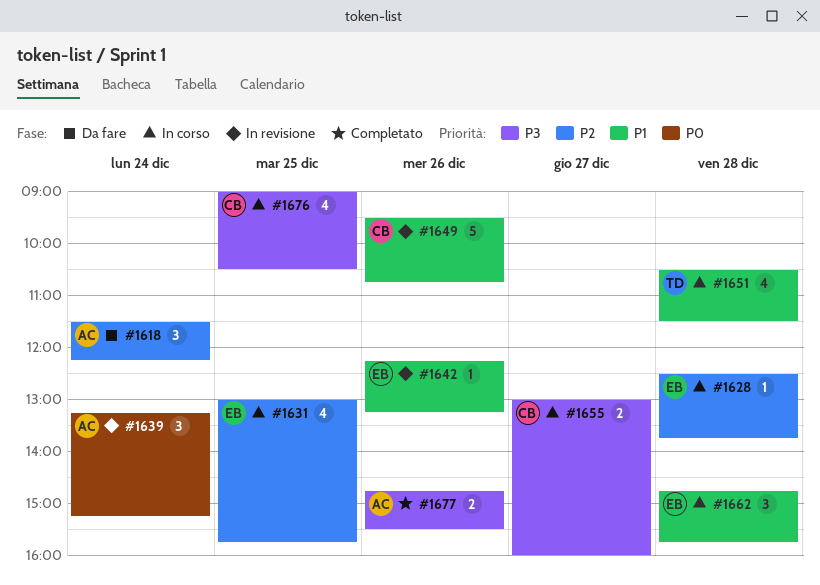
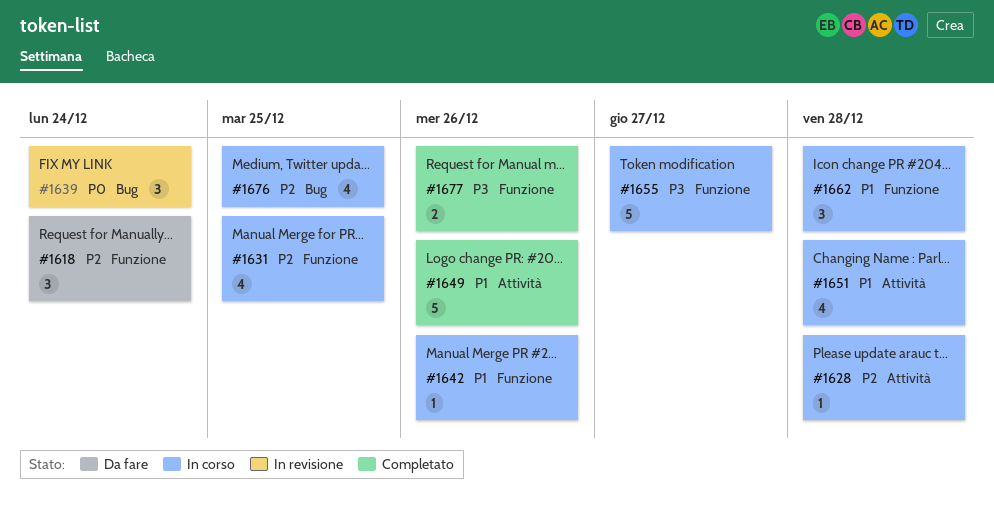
#1642, status: In revisione -> In corso
#1649, status: In revisione -> Completato
#1655, estimate: 2 -> 5
#1676, priority: P3 -> P2

